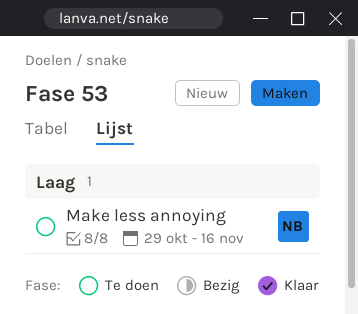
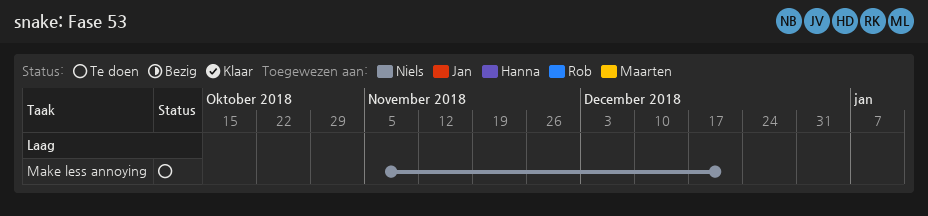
Make less annoying, start: Oct 29 -> Nov 5
Make less annoying, due: Nov 16 -> Dec 21

